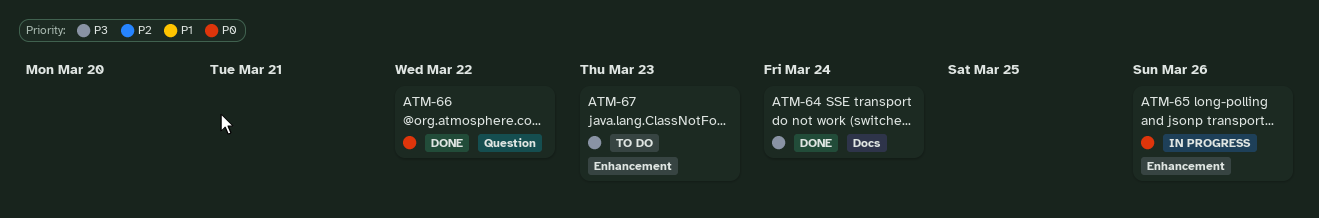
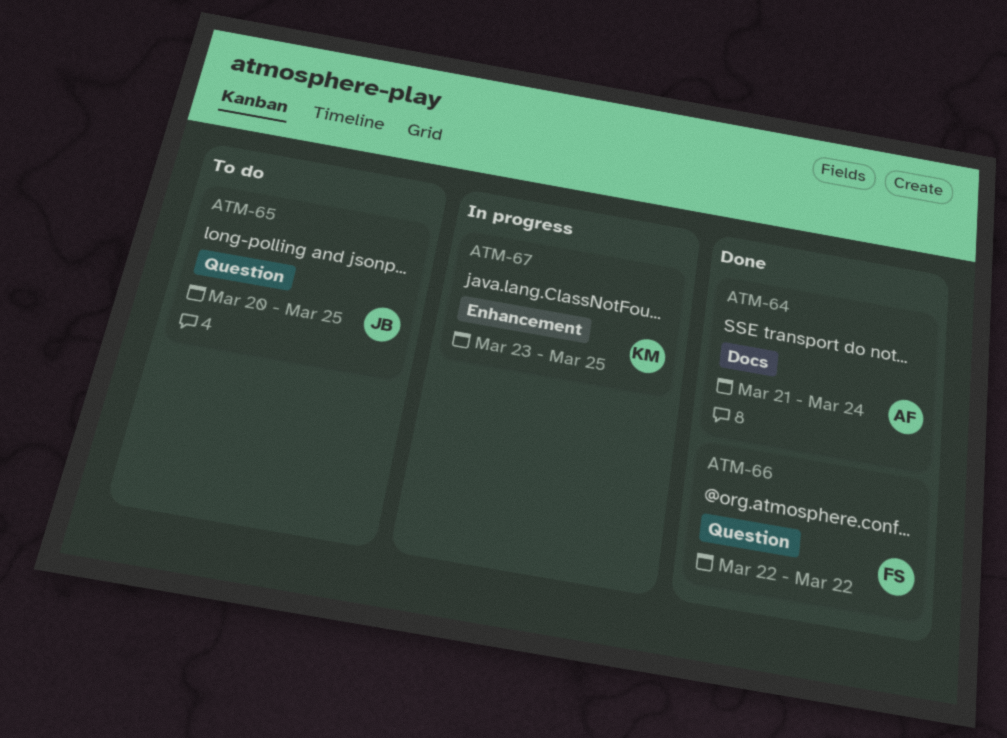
ATM-65, status: In progress -> To do
ATM-65, label: Enhancement -> Question
ATM-65, due: Mar 26 -> Mar 25
ATM-67, status: To do -> In progress
ATM-67, due: Mar 23 -> Mar 25

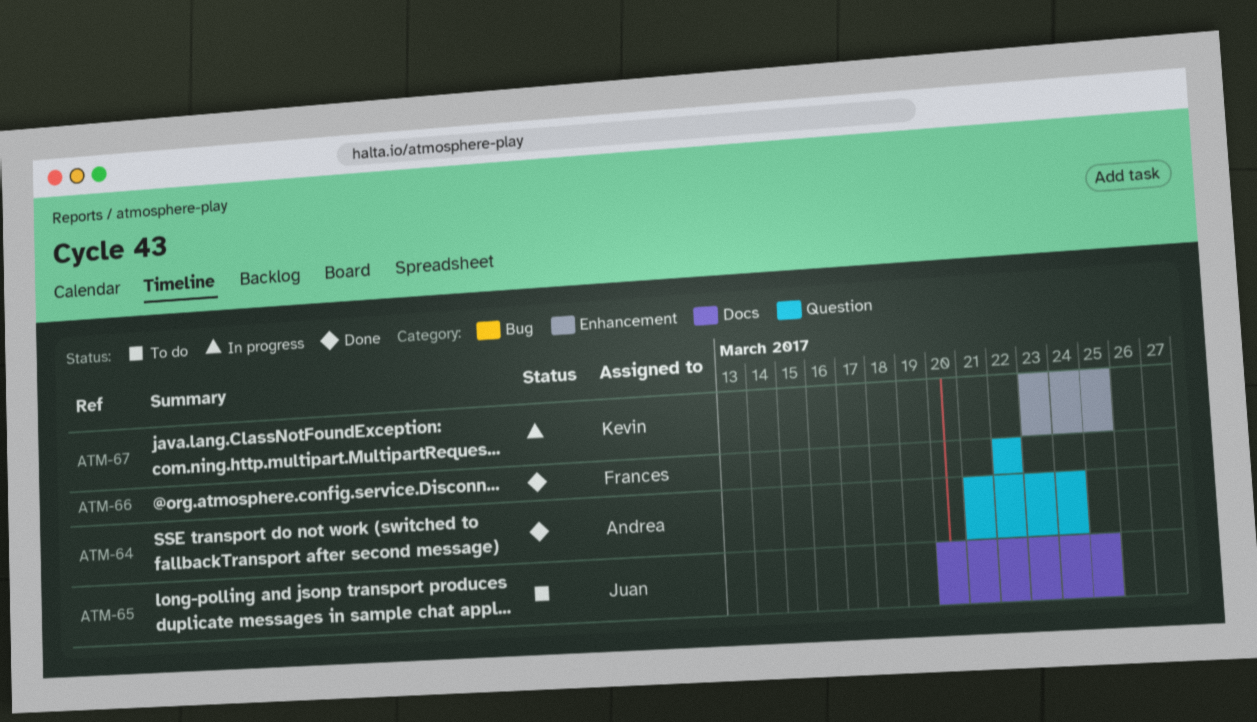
ATM-64, label: Docs -> Question
ATM-65, label: Question -> Docs

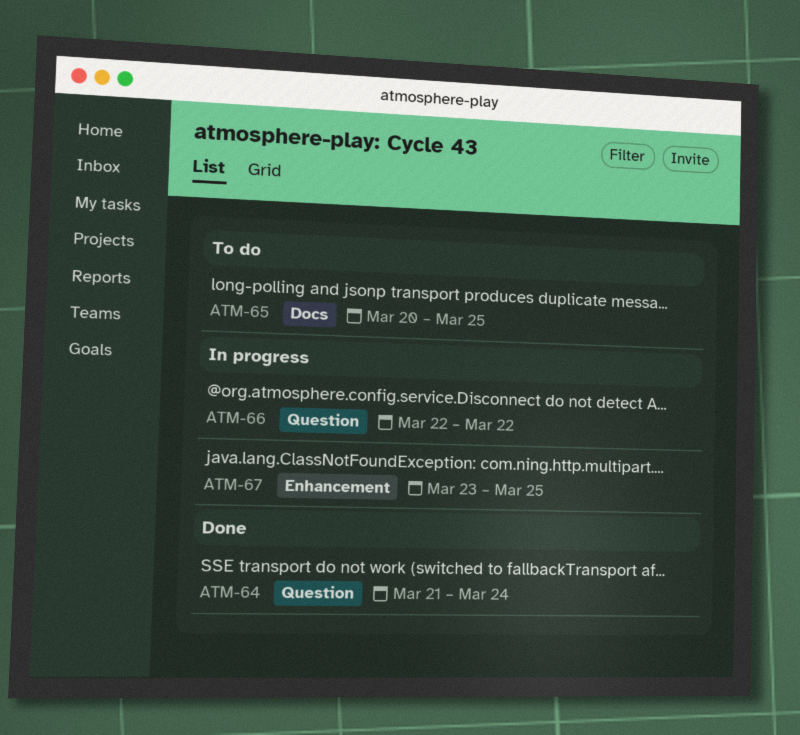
ATM-66, status: Done -> In progress

